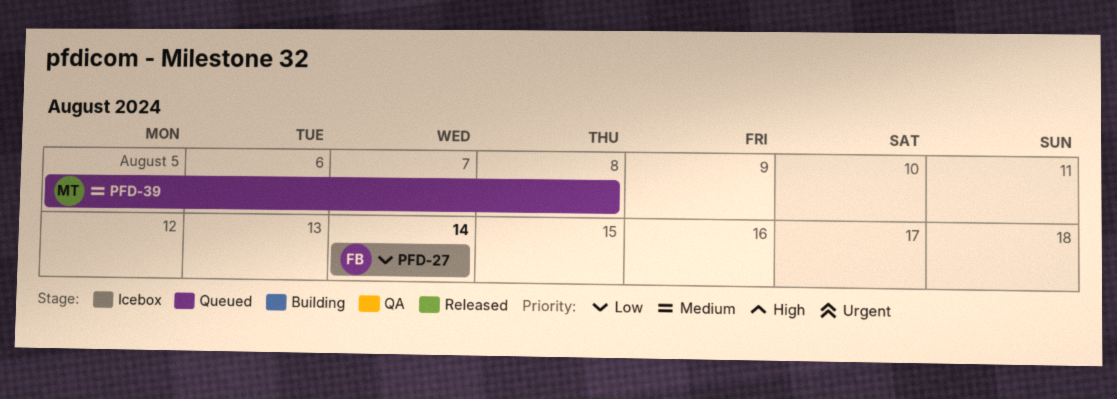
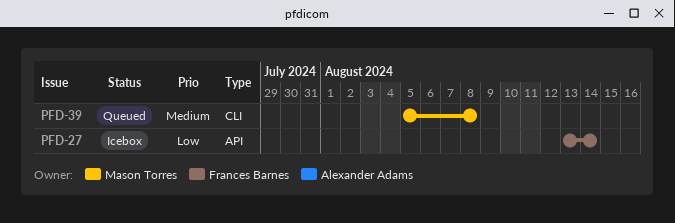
PFD-27, start: Aug 14 -> Aug 13

